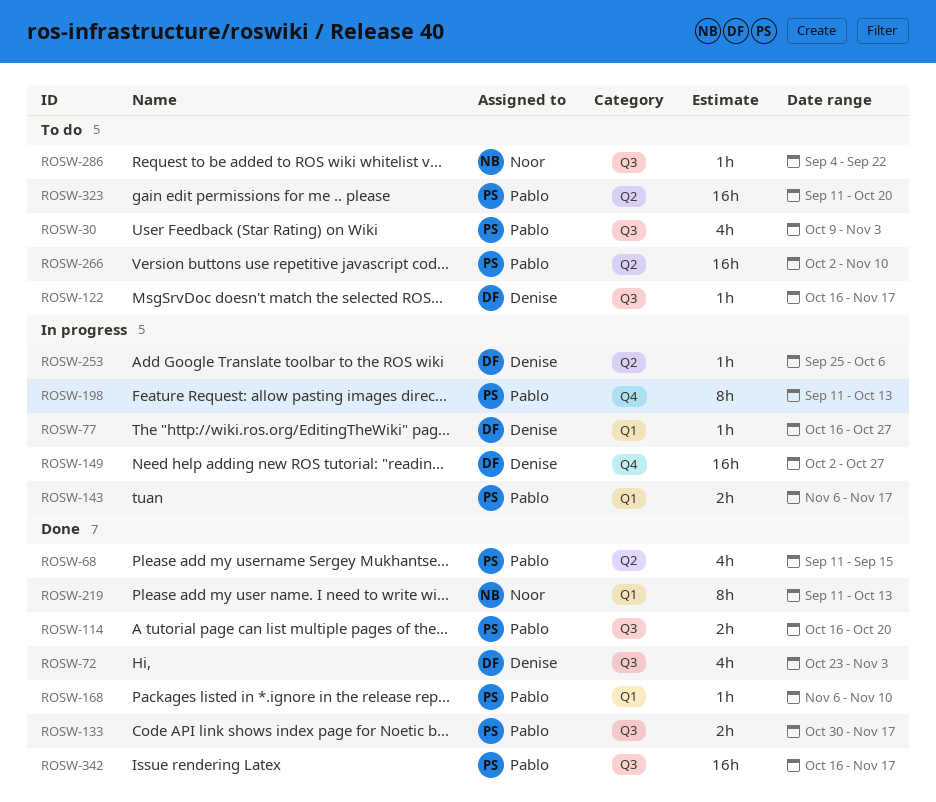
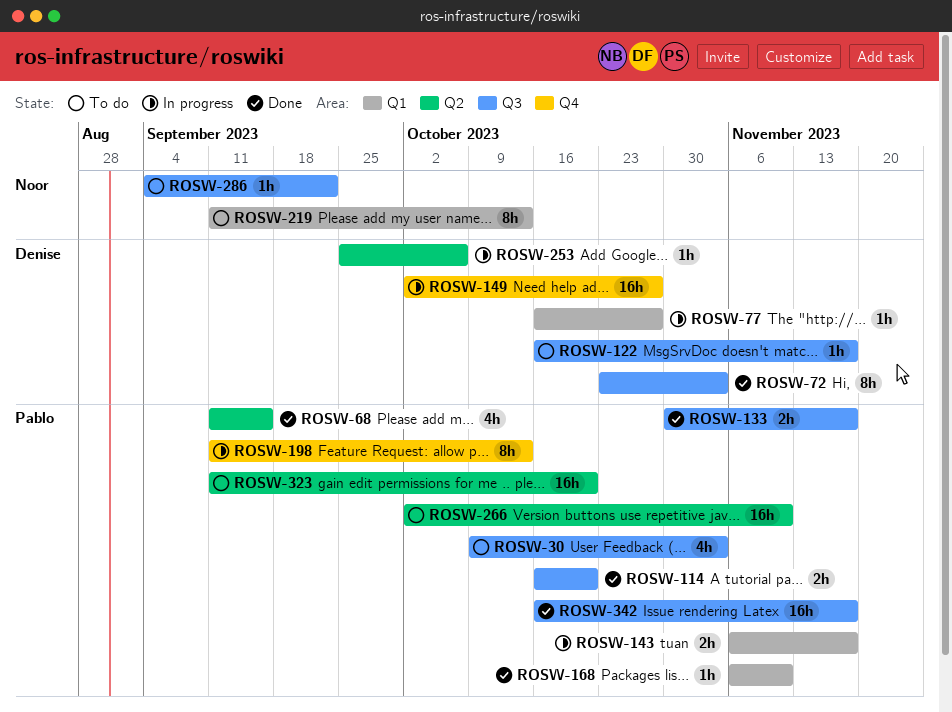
ROSW-72, estimate: 4h -> 8h
ROSW-219, status: Done -> To do

